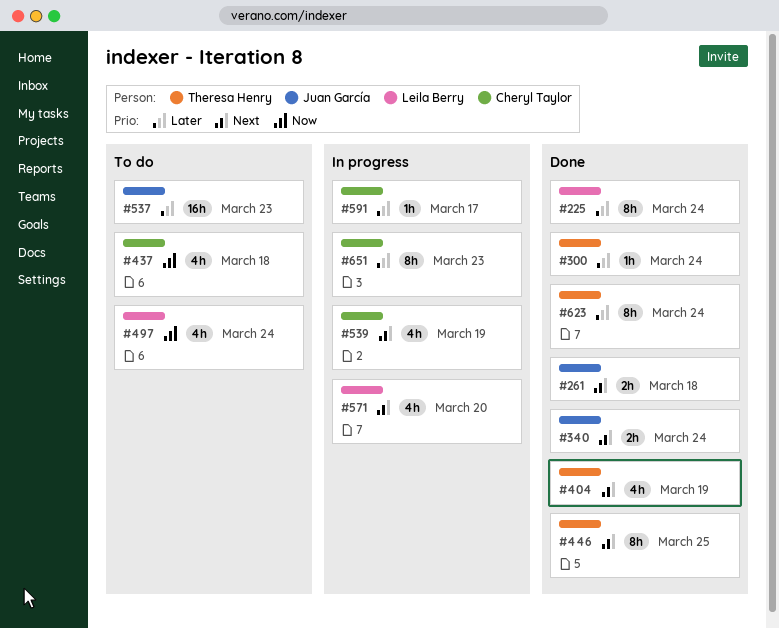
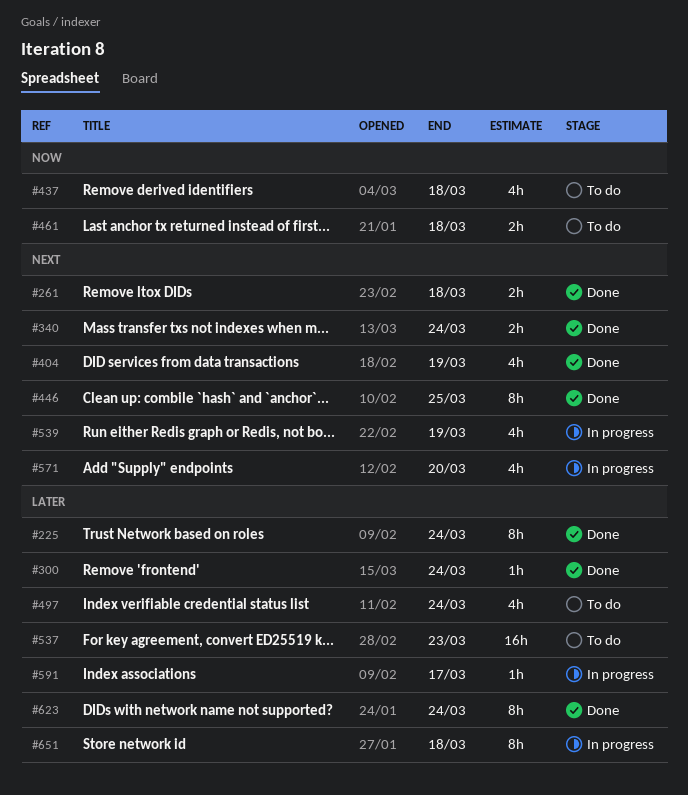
#461: none -> present
#497, priority: Now -> Later
#651, due: Mar 23 -> Mar 18

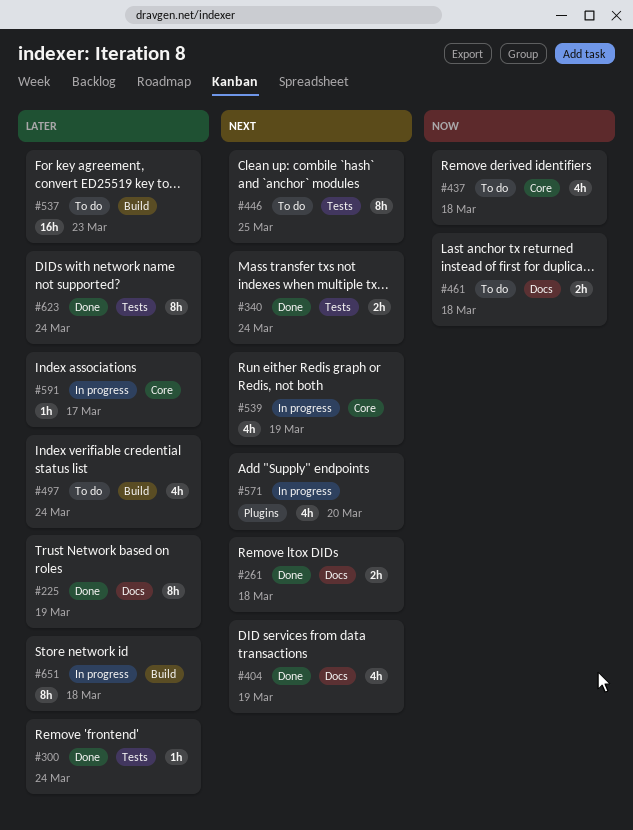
#225, due: Mar 24 -> Mar 19
#446, status: Done -> To do

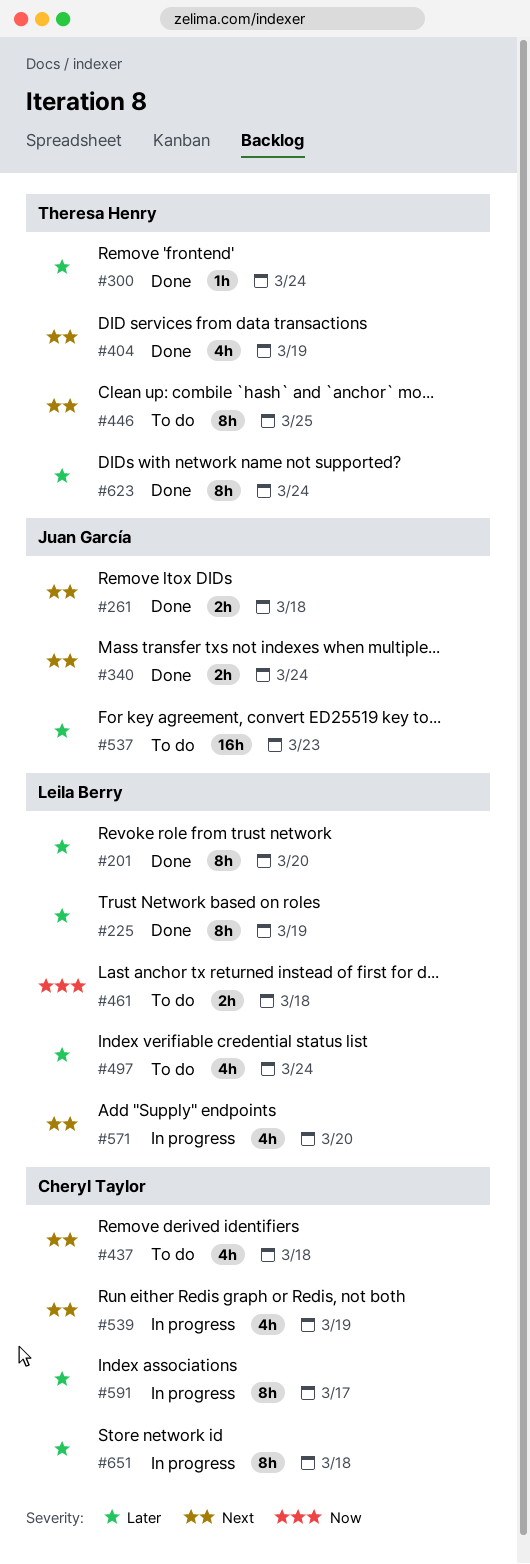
#201: none -> present
#437, priority: Now -> Next
#591, estimate: 1h -> 8h

